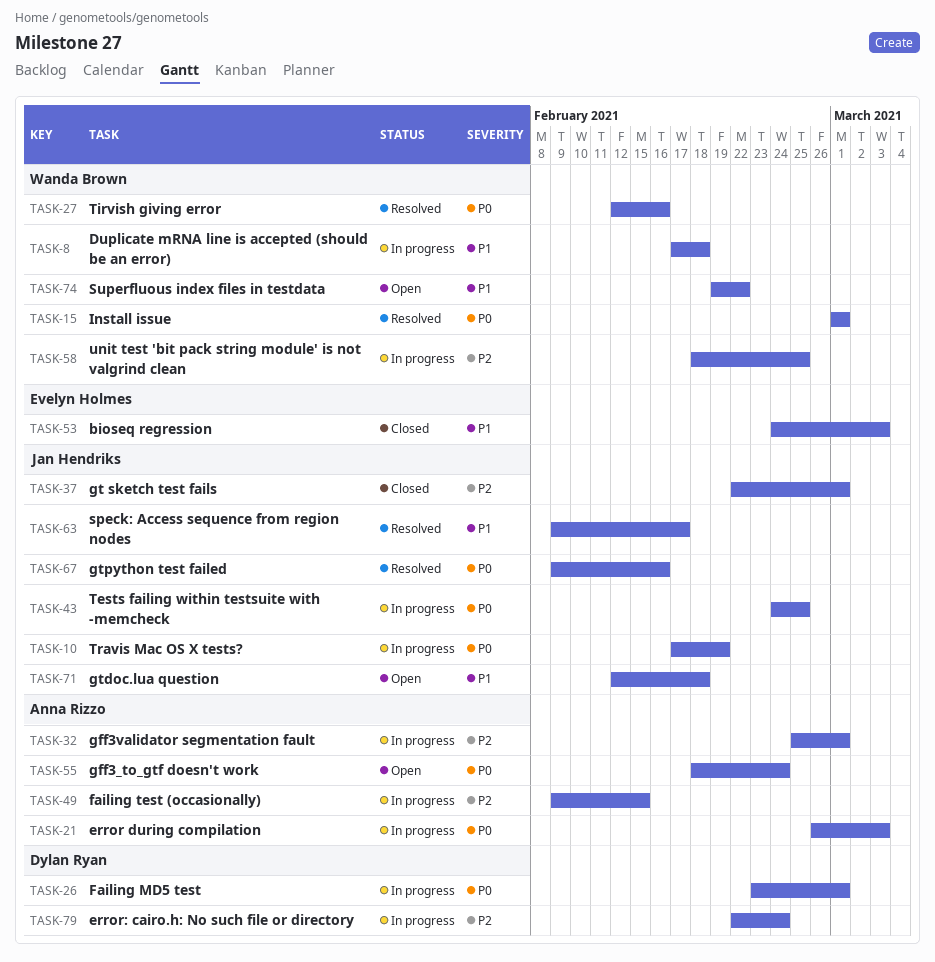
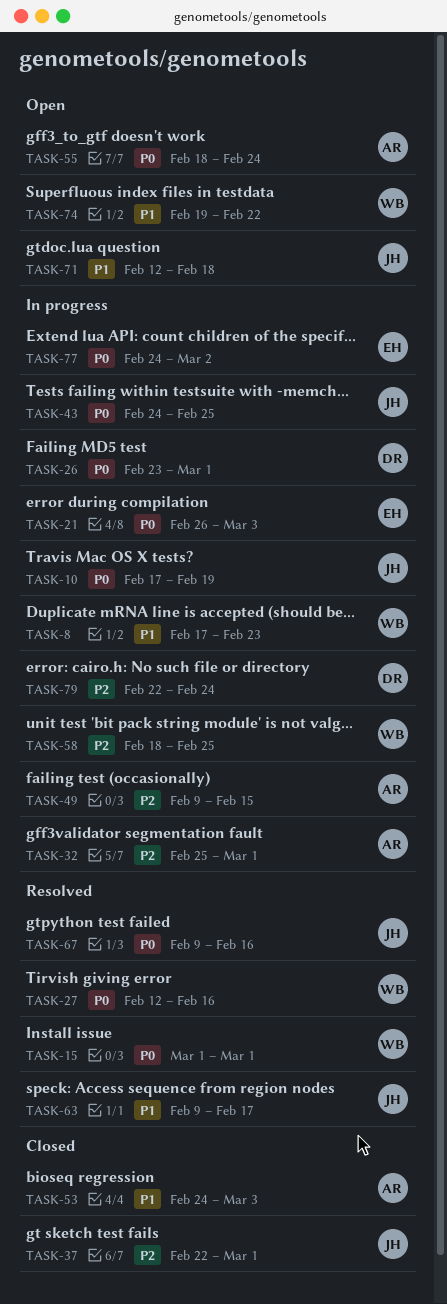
TASK-8, due: Feb 18 -> Feb 23
TASK-21, owner: Anna Rizzo -> Evelyn Holmes
TASK-53, owner: Evelyn Holmes -> Anna Rizzo
TASK-77: none -> present

